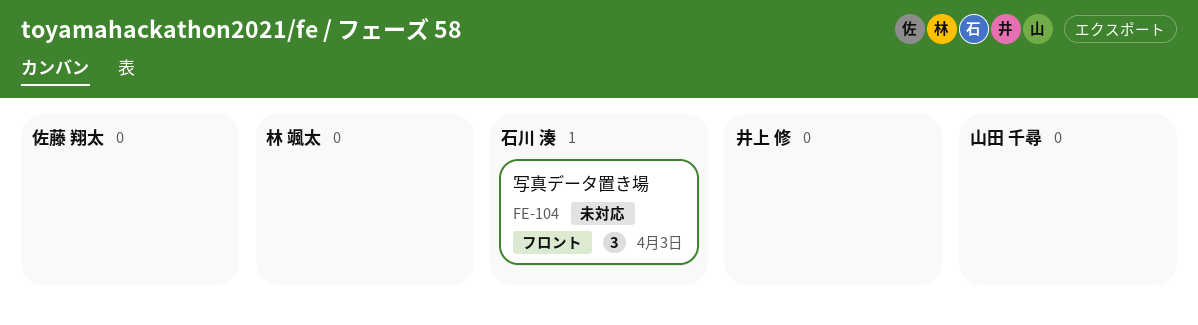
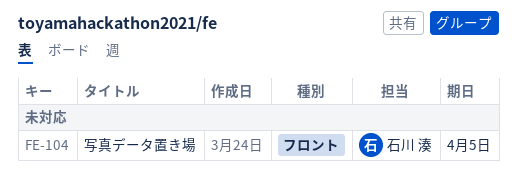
FE-104, due: Apr 3 -> Apr 5

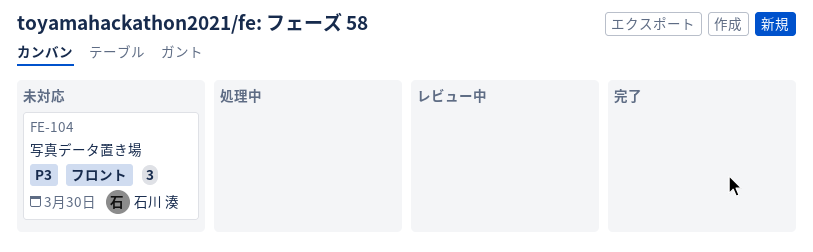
FE-104, due: Apr 5 -> Mar 30

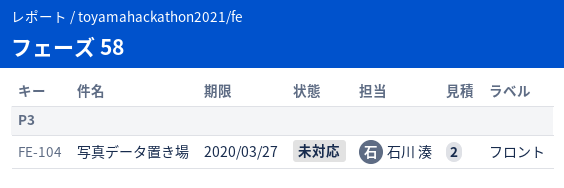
FE-104, estimate: 3 -> 2
FE-104, due: Mar 30 -> Mar 27

